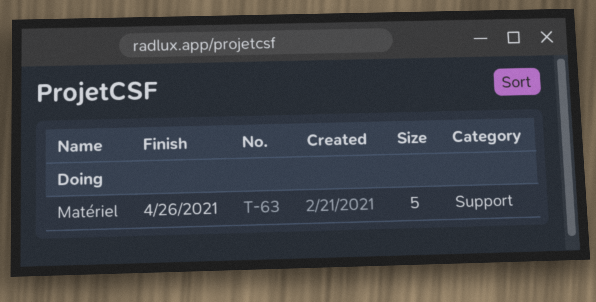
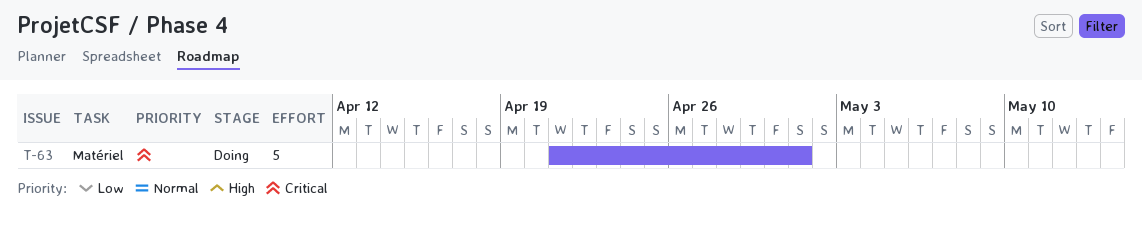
T-63, due: Apr 26 -> May 1

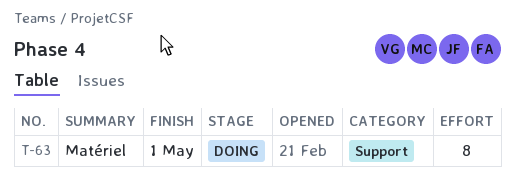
T-63, estimate: 5 -> 8

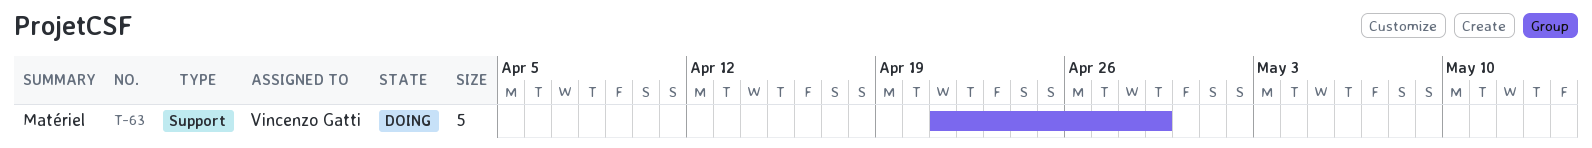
T-63, estimate: 8 -> 5
T-63, due: May 1 -> Apr 29

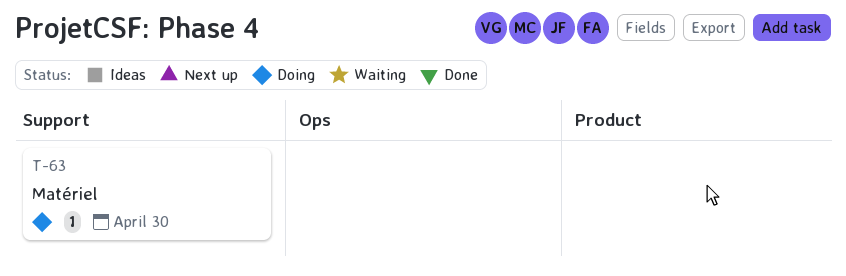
T-63, estimate: 5 -> 1
T-63, due: Apr 29 -> Apr 30

